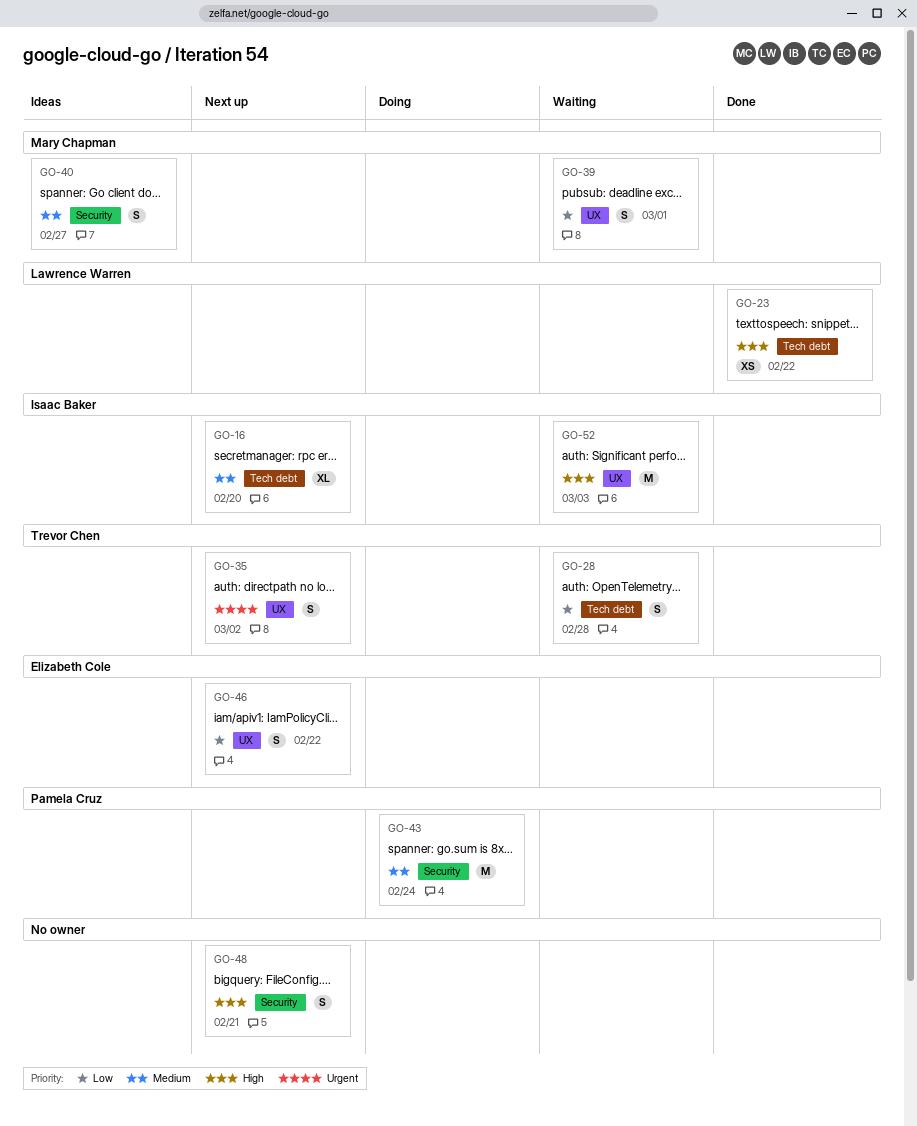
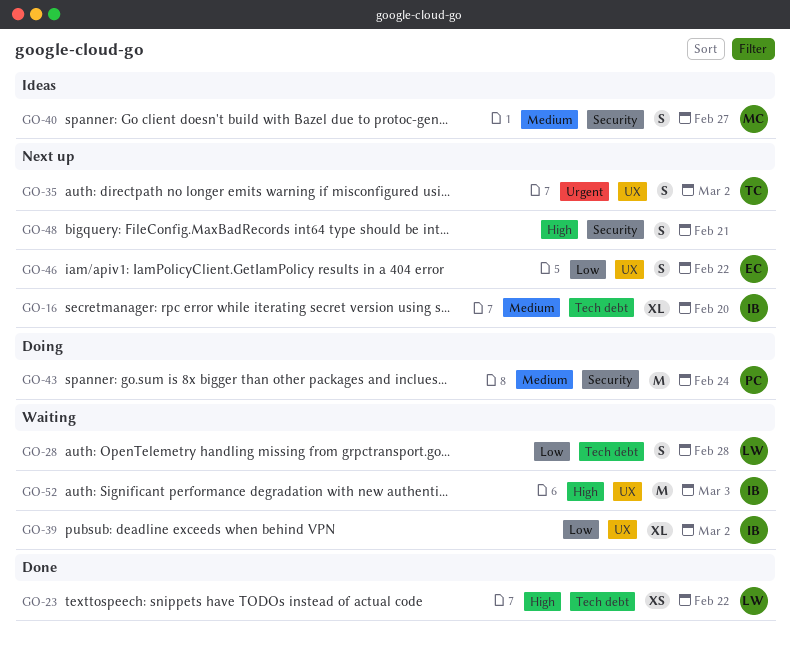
GO-28, owner: Trevor Chen -> Lawrence Warren
GO-39, owner: Mary Chapman -> Isaac Baker
GO-39, estimate: S -> XL
GO-39, due: Mar 1 -> Mar 2

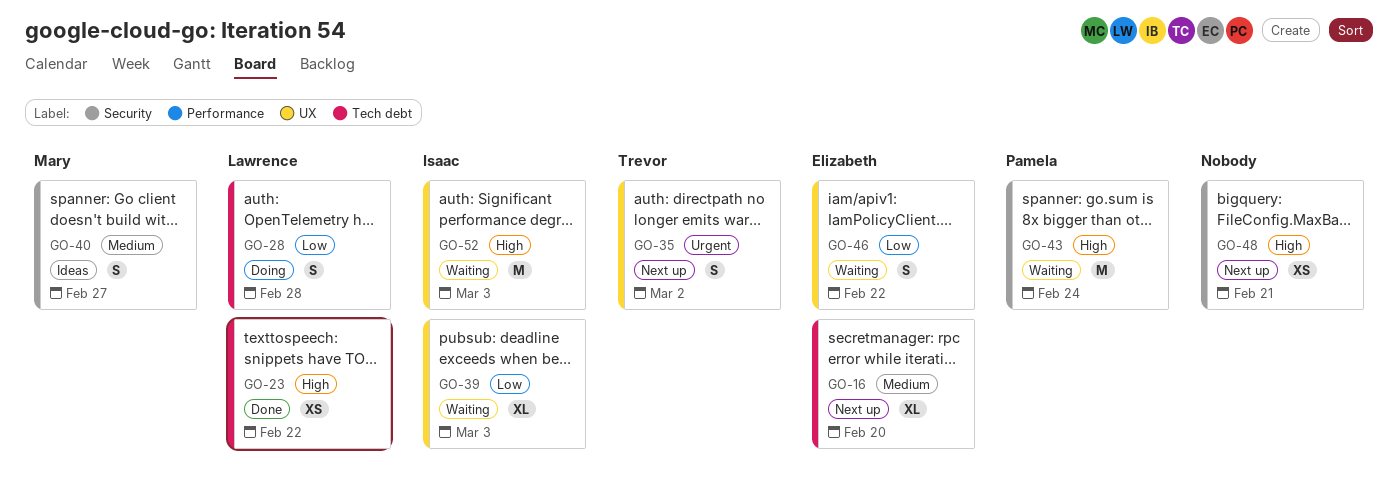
GO-16, owner: Isaac -> Elizabeth
GO-28, status: Waiting -> Doing
GO-39, due: Mar 2 -> Mar 3
GO-43, status: Doing -> Waiting
GO-43, priority: Medium -> High
GO-46, status: Next up -> Waiting
GO-48, estimate: S -> XS

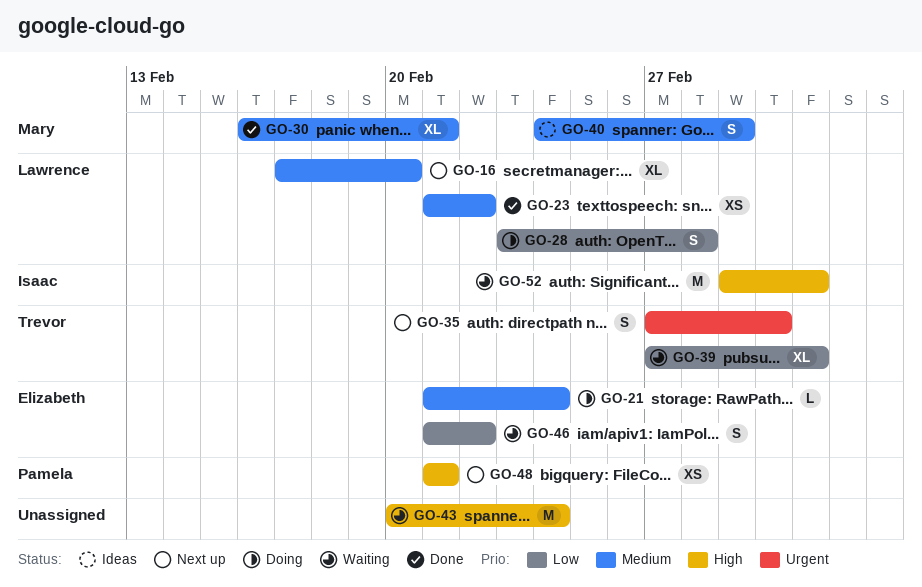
GO-16, owner: Elizabeth -> Lawrence
GO-21: none -> present
GO-23, priority: High -> Medium
GO-30: none -> present
GO-39, owner: Isaac -> Trevor
GO-40, due: Feb 27 -> Mar 1
GO-43, owner: Pamela -> none
GO-48, owner: none -> Pamela

